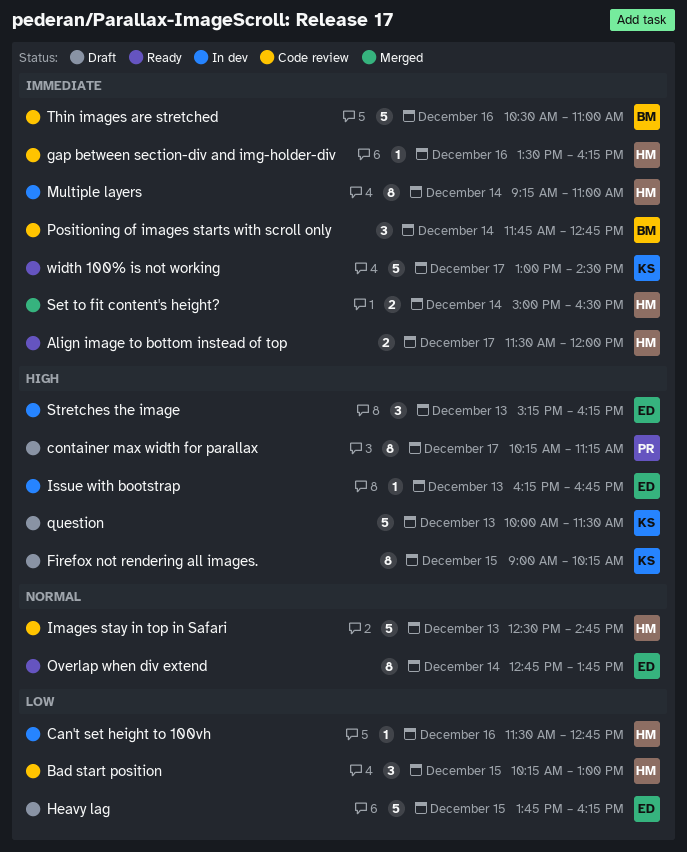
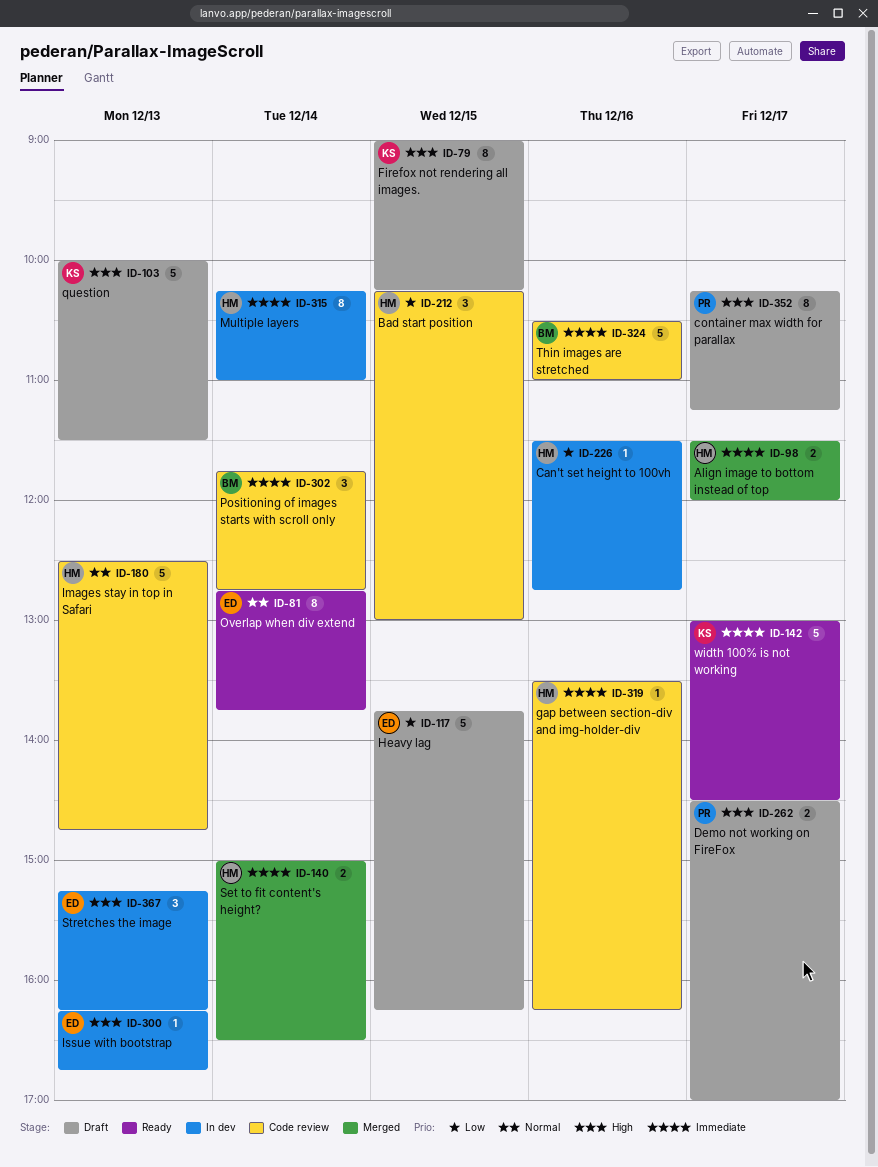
Align image to bottom instead of top, status: Ready -> Merged
Demo not working on FireFox: none -> present
Multiple layers, begins: 09:15 -> 10:15

